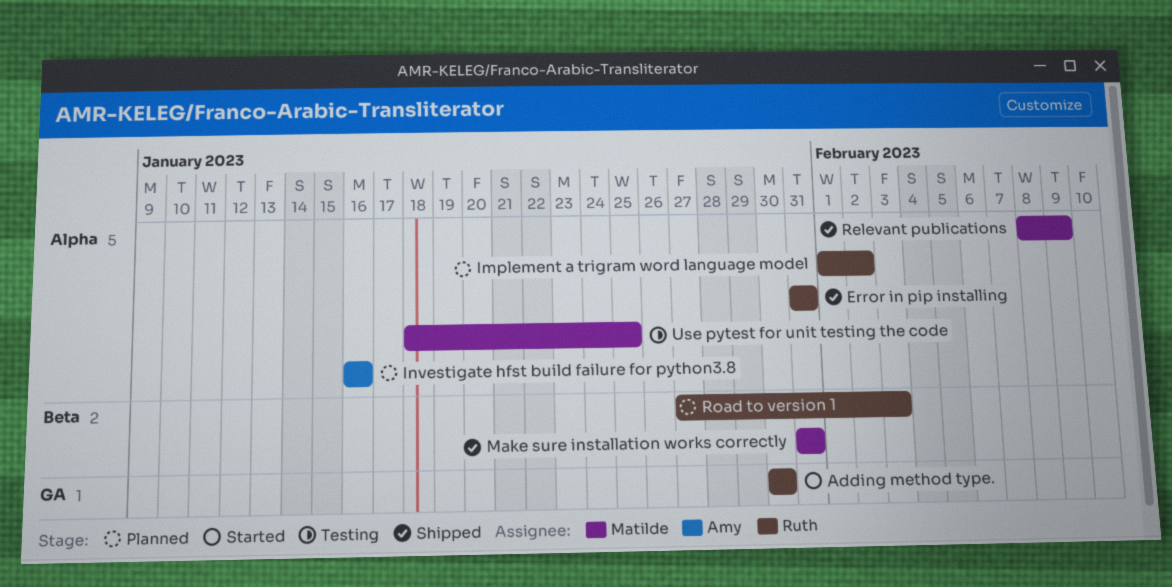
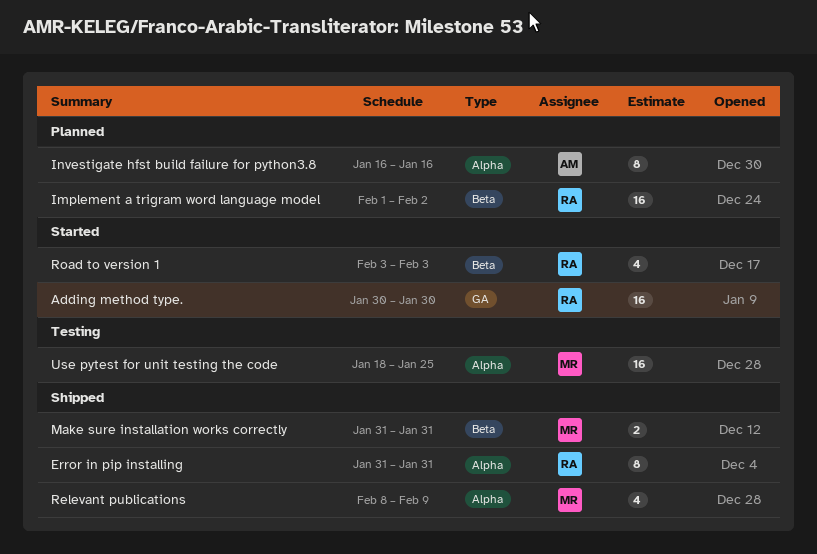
Implement a trigram word language model, label: Alpha -> Beta
Road to version 1, status: Planned -> Started
Road to version 1, start: Jan 27 -> Feb 3

